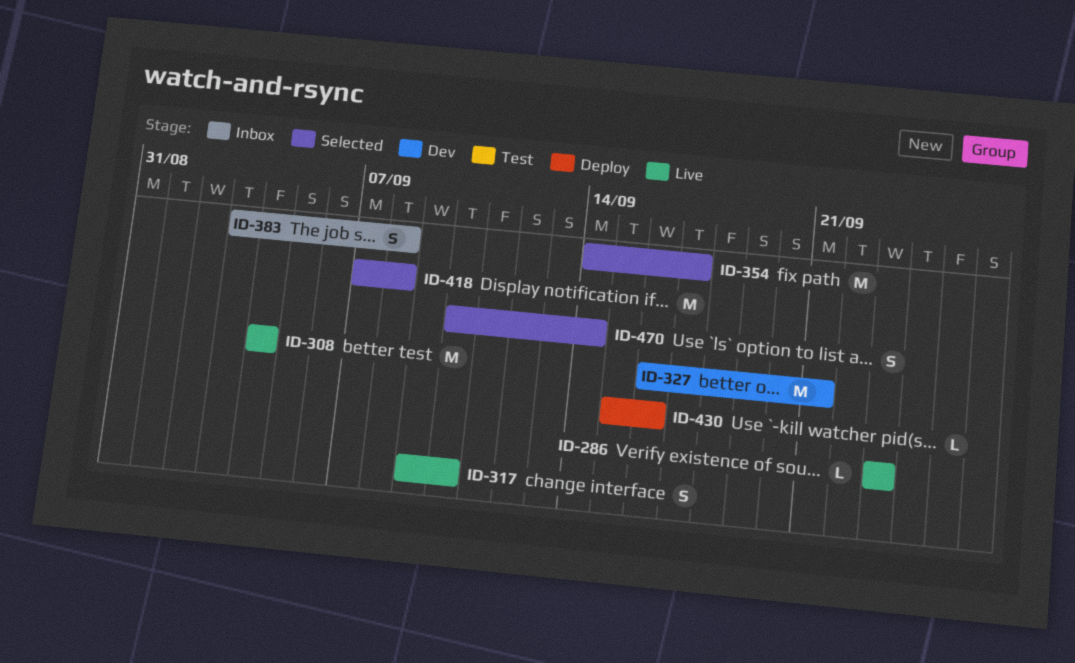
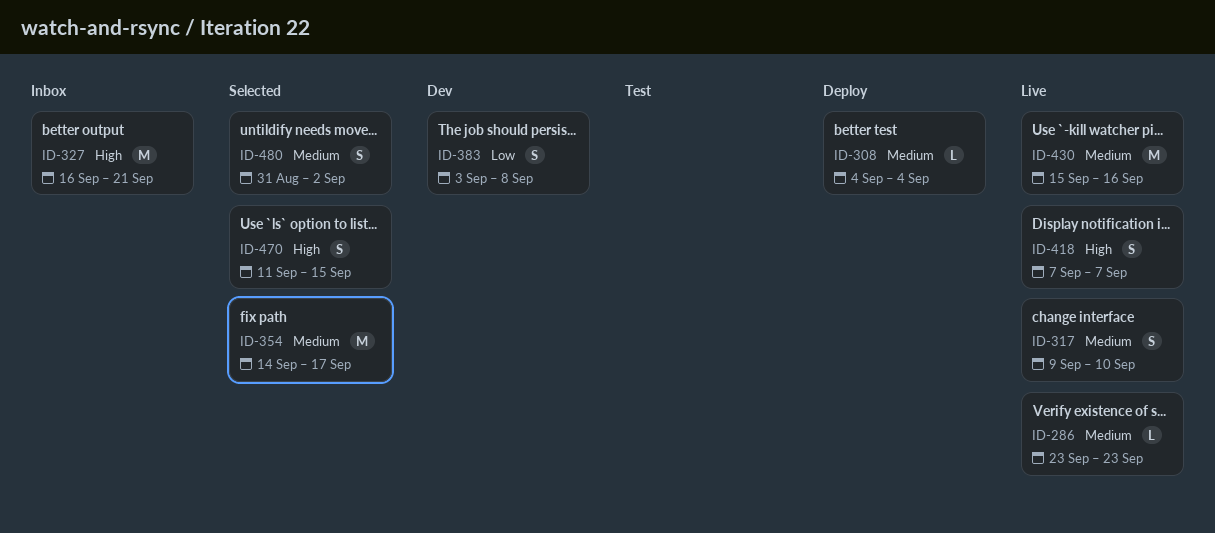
ID-308, status: Live -> Deploy
ID-308, estimate: M -> L
ID-327, status: Dev -> Inbox
ID-383, status: Inbox -> Dev
ID-418, status: Selected -> Live
ID-418, estimate: M -> S
ID-418, due: Sep 8 -> Sep 7
ID-430, status: Deploy -> Live
ID-430, estimate: L -> M
ID-470, start: Sep 10 -> Sep 11
ID-470, due: Sep 14 -> Sep 15
ID-480: none -> present

